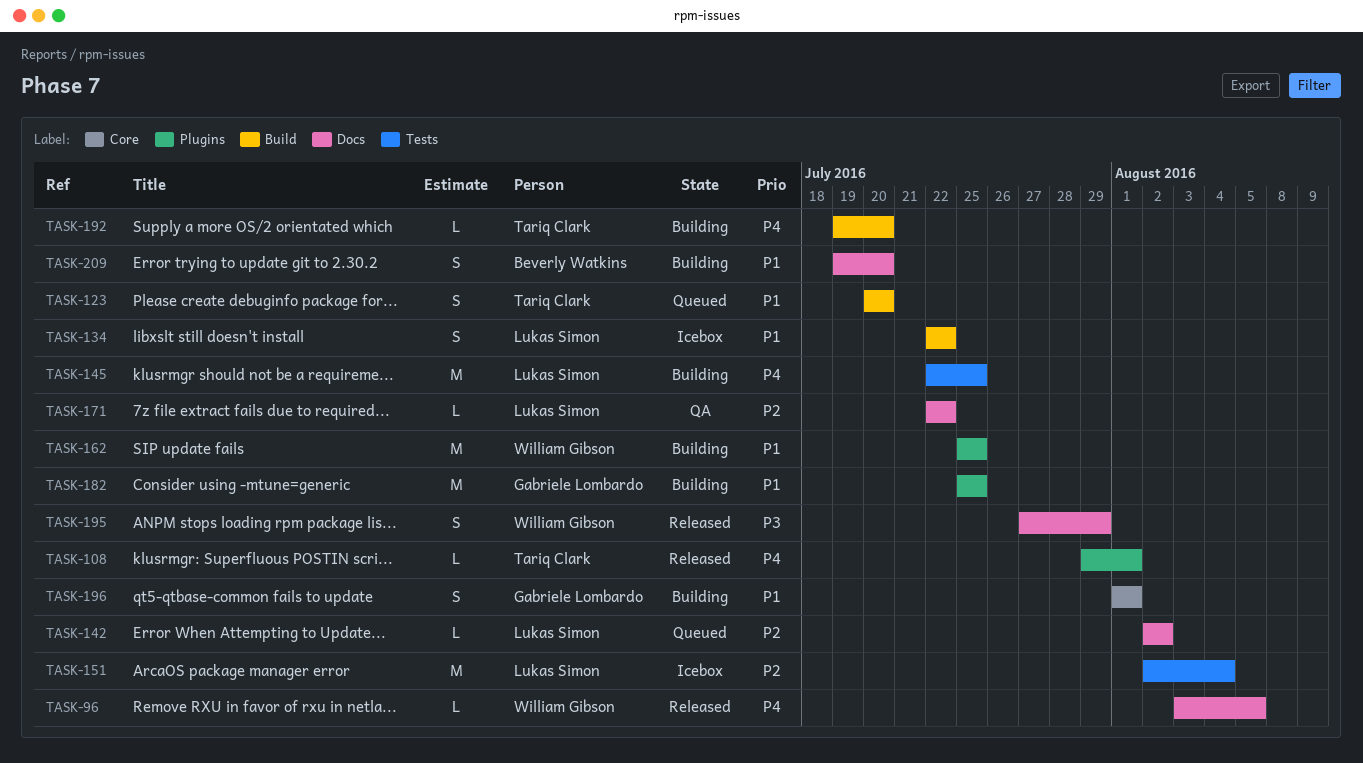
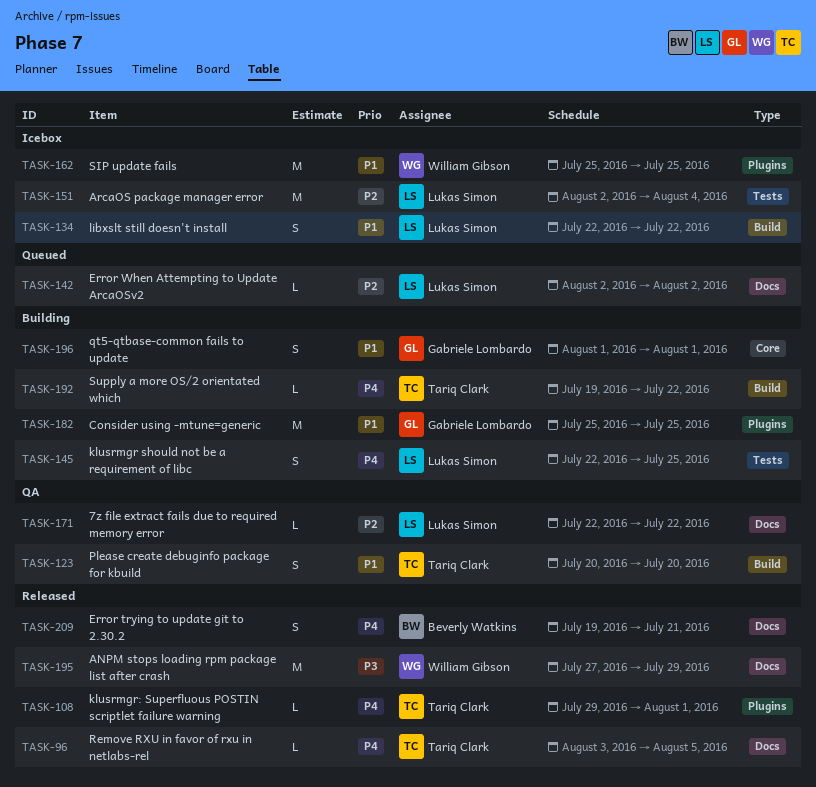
TASK-96, owner: William Gibson -> Tariq Clark
TASK-123, status: Queued -> QA
TASK-145, estimate: M -> S
TASK-162, status: Building -> Icebox
TASK-192, due: Jul 20 -> Jul 22
TASK-195, estimate: S -> M
TASK-209, status: Building -> Released
TASK-209, priority: P1 -> P4
TASK-209, due: Jul 20 -> Jul 21

